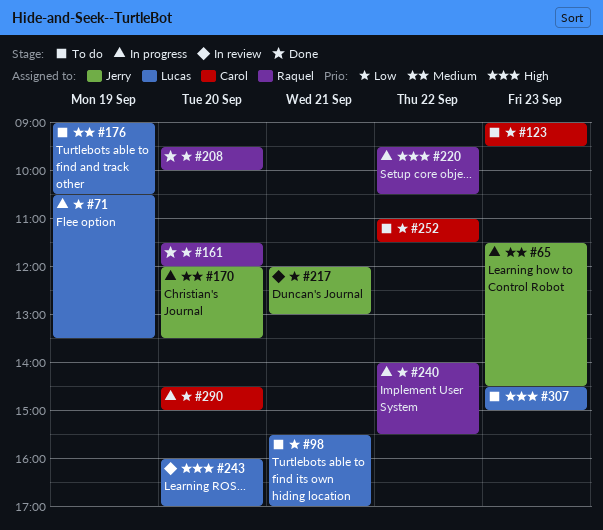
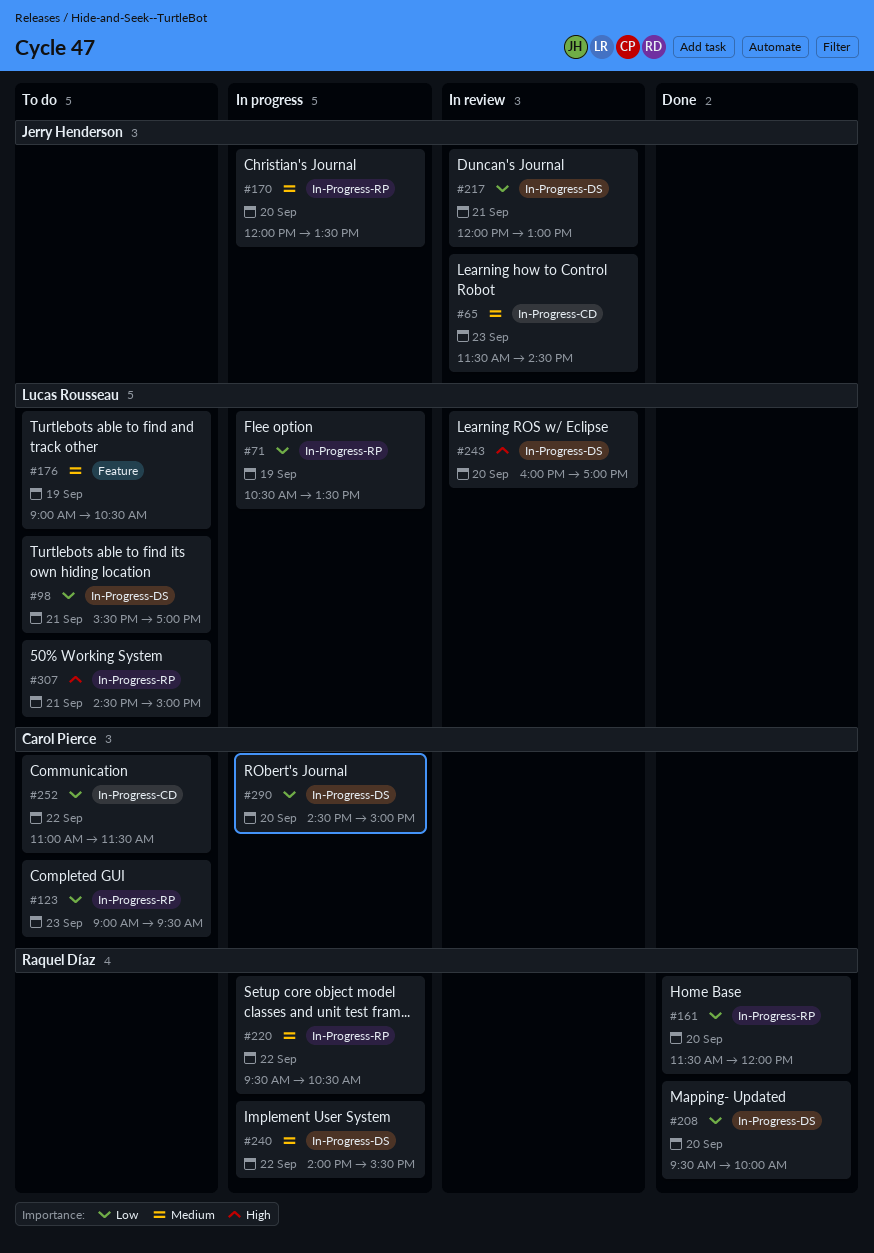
#65, status: In progress -> In review
#220, priority: High -> Medium
#240, priority: Low -> Medium
#307, day: Sep 23 -> Sep 21

